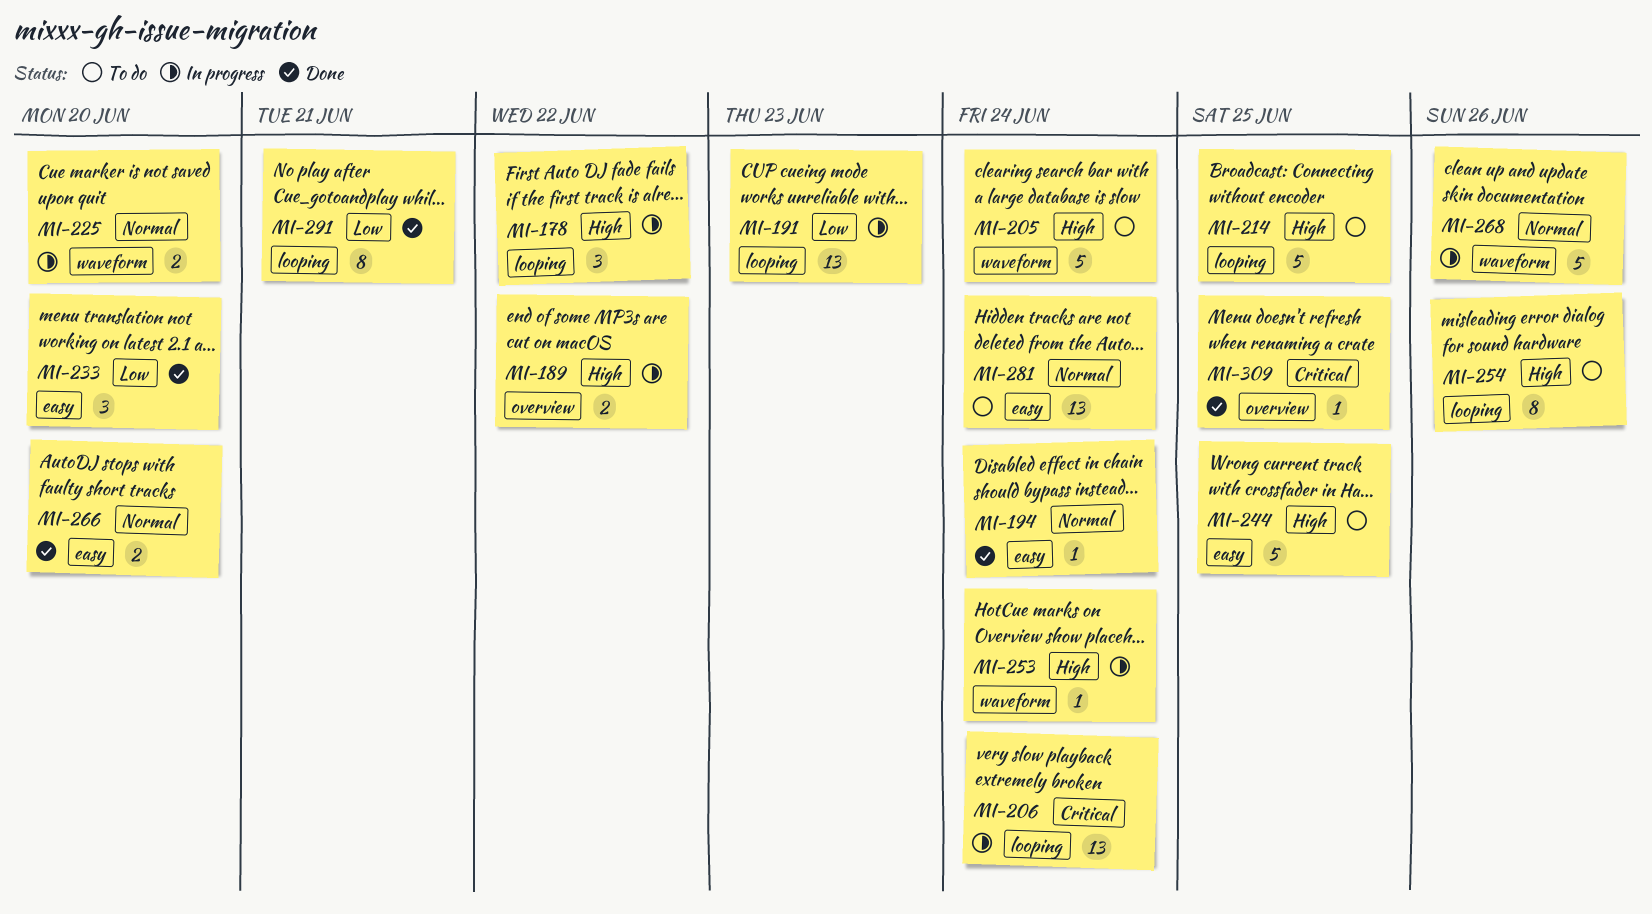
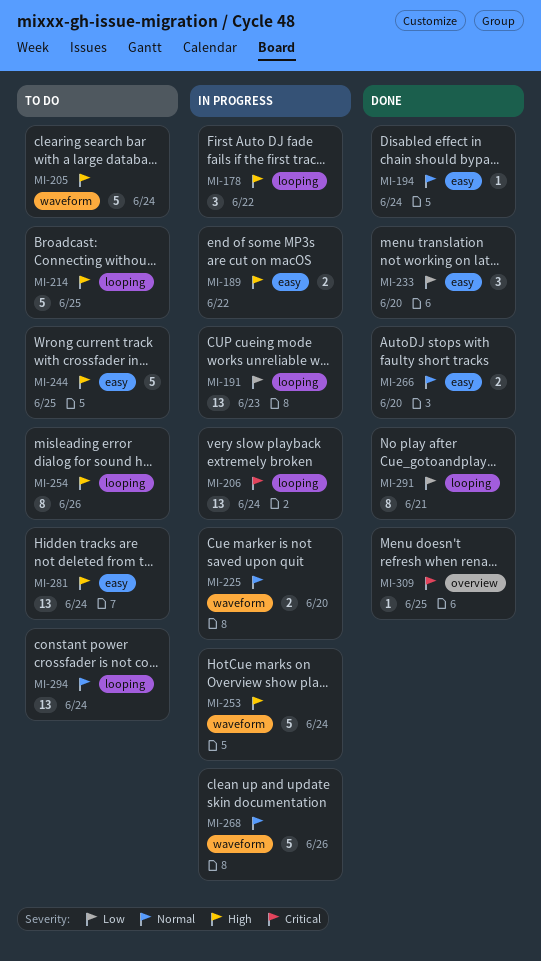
MI-189, label: overview -> easy
MI-253, estimate: 1 -> 5
MI-281, priority: Normal -> High
MI-294: none -> present

